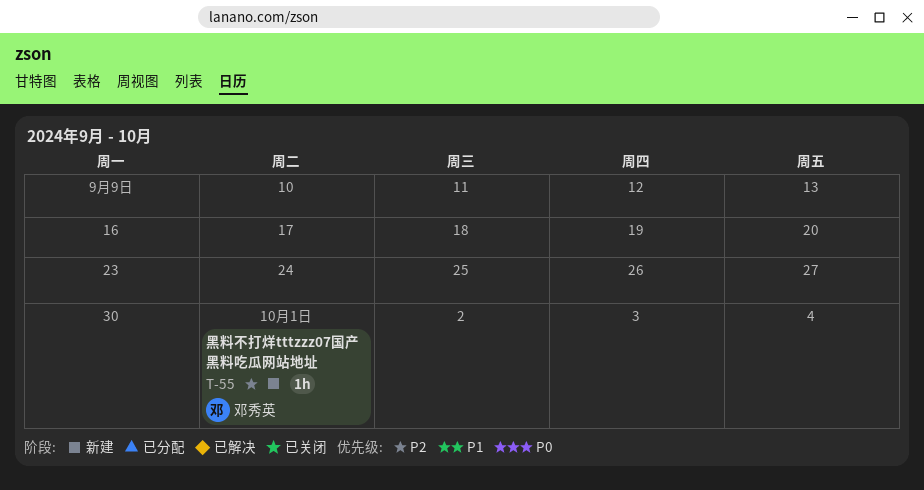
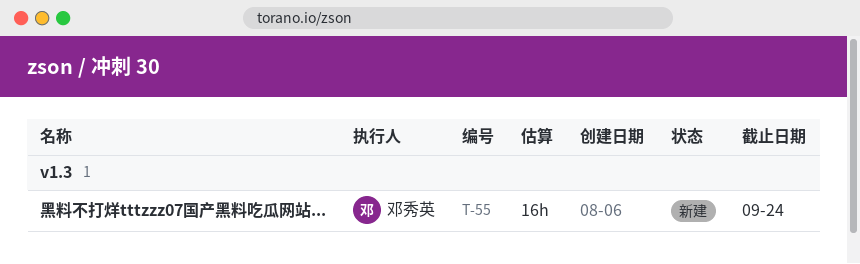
T-55, estimate: 1h -> 16h
T-55, due: Oct 1 -> Sep 24

